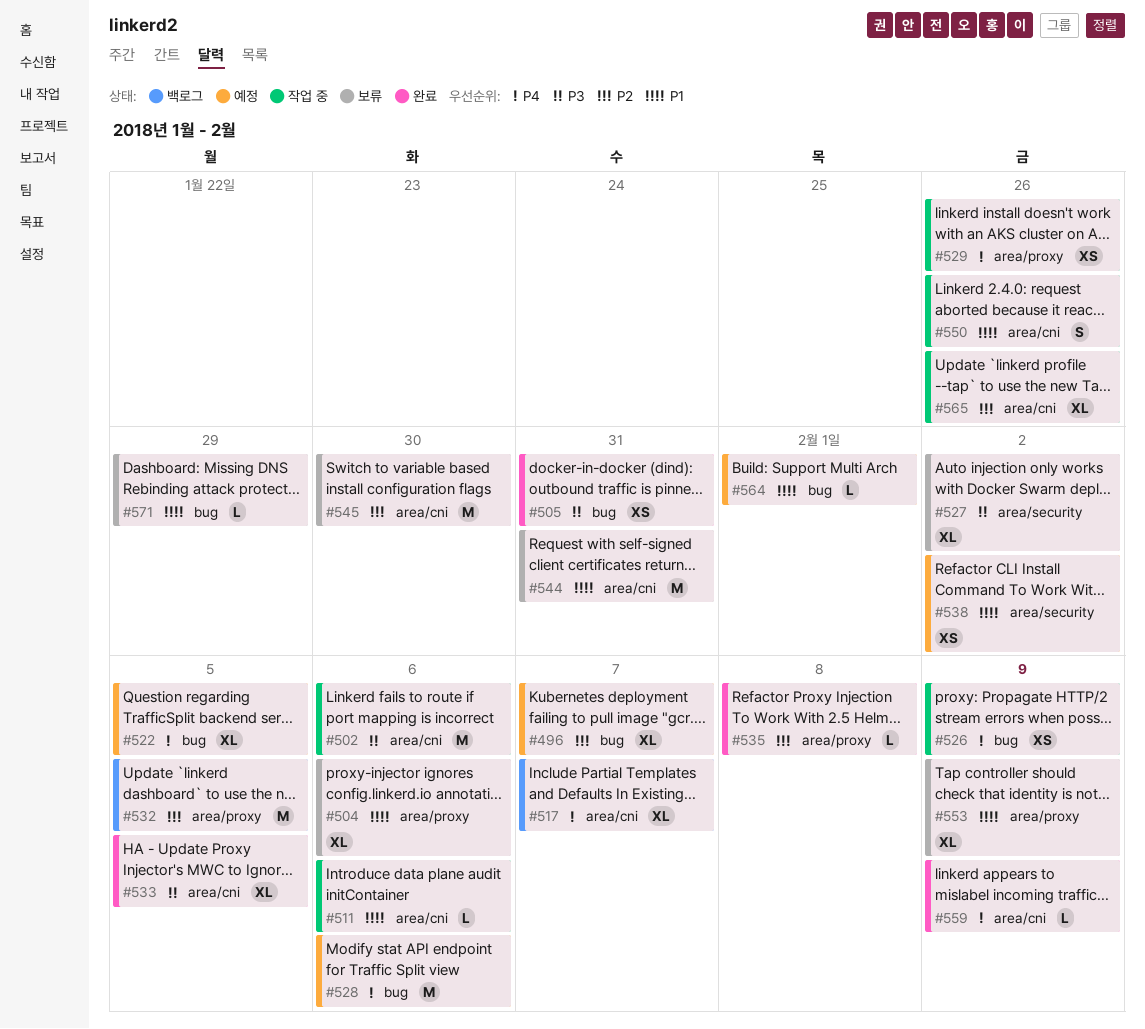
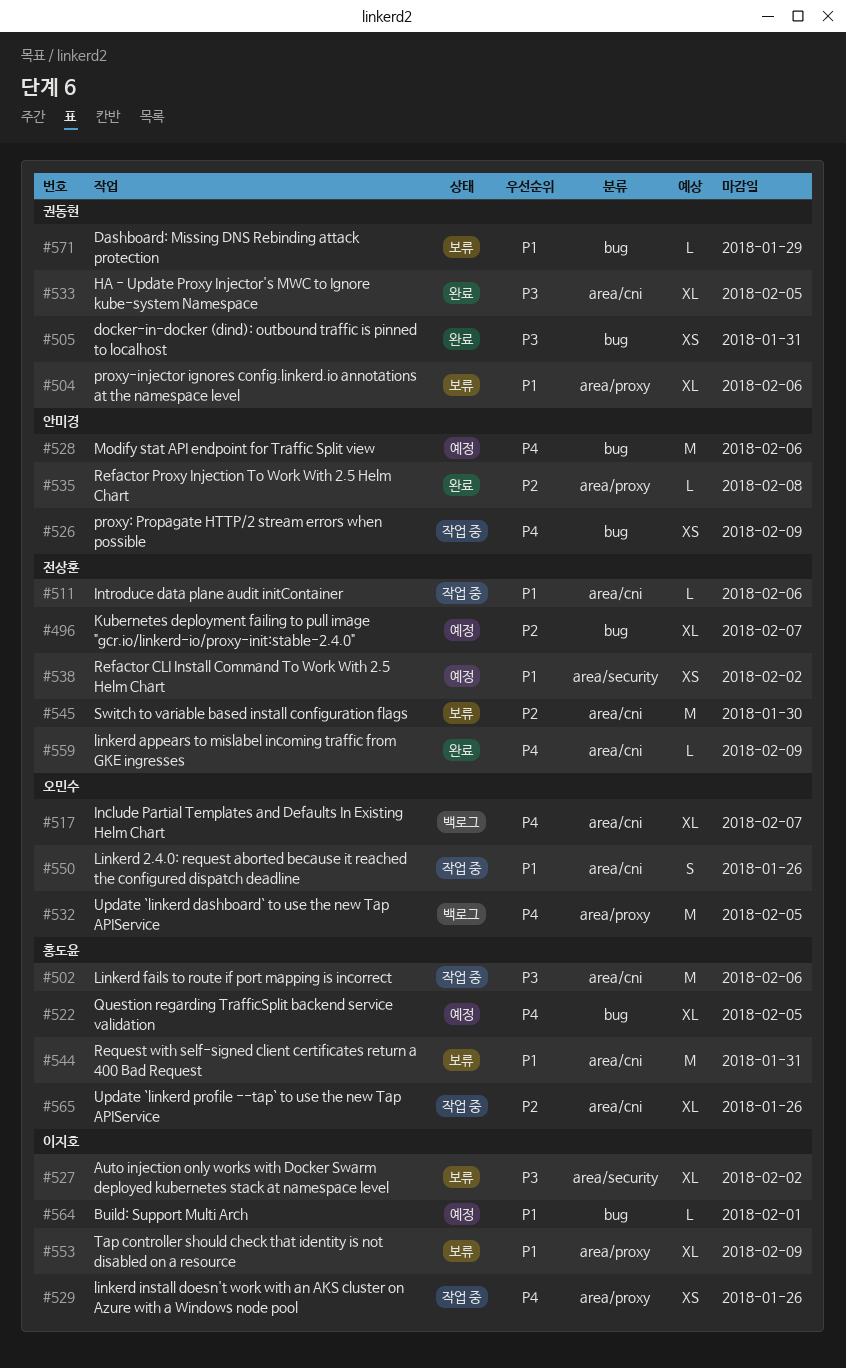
#532, priority: P2 -> P4

